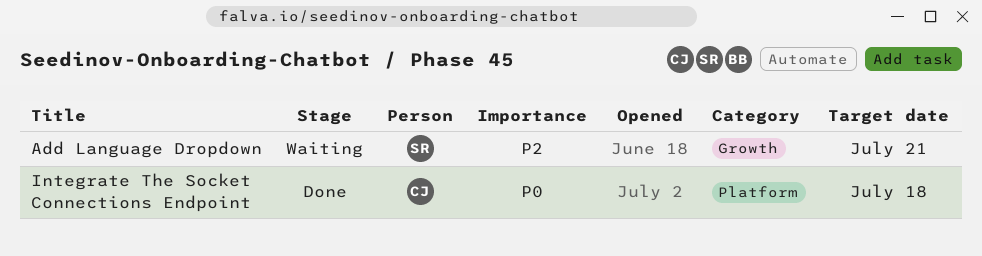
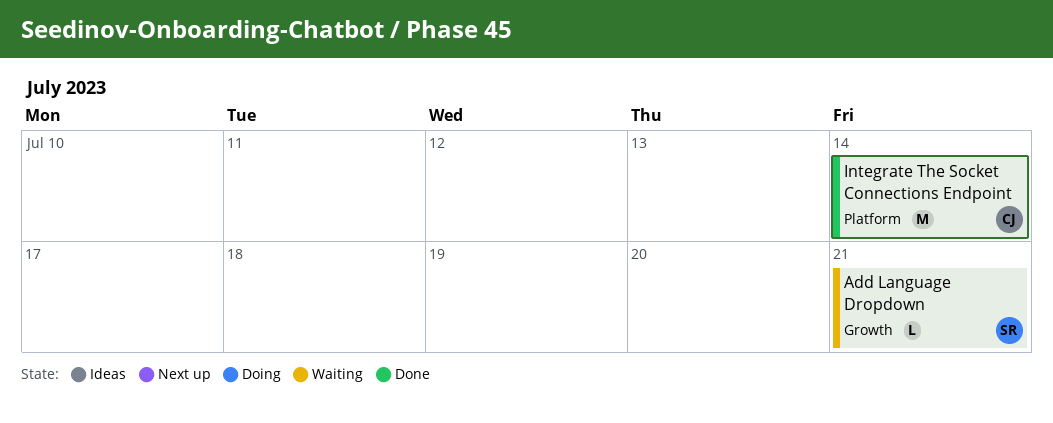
Integrate The Socket Connections Endpoint, due: Jul 18 -> Jul 14

